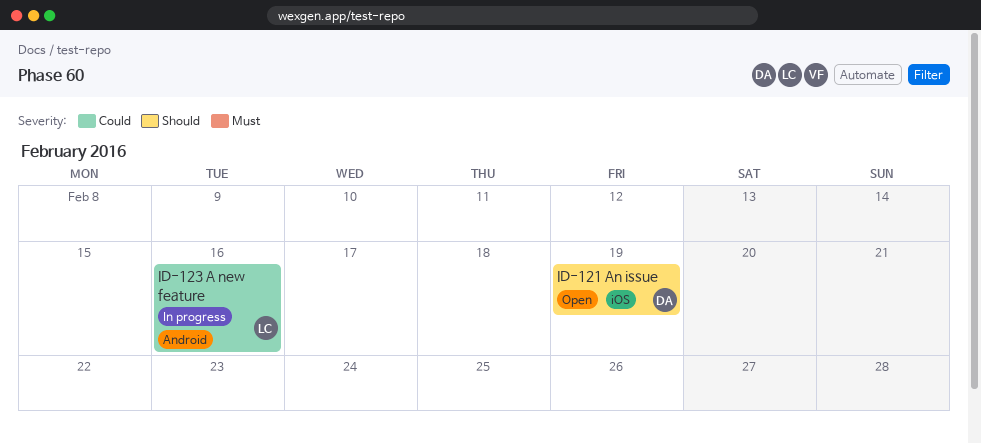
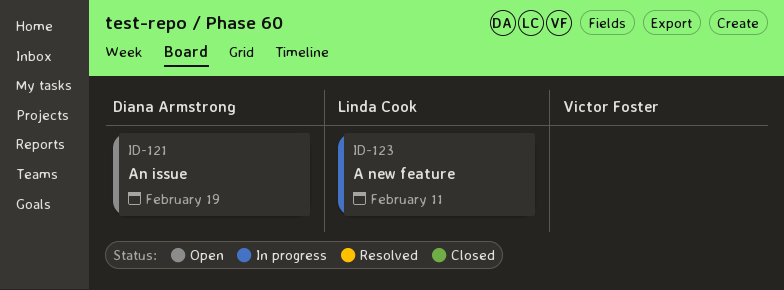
ID-123, due: Feb 16 -> Feb 11

